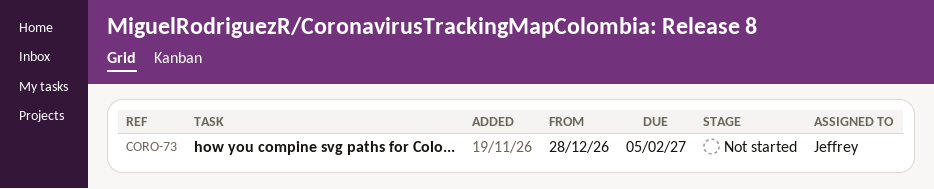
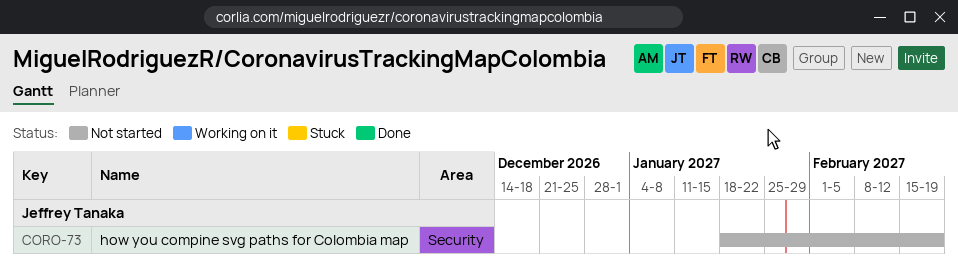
CORO-73, start: Dec 28 -> Jan 18
CORO-73, due: Feb 5 -> Feb 19

